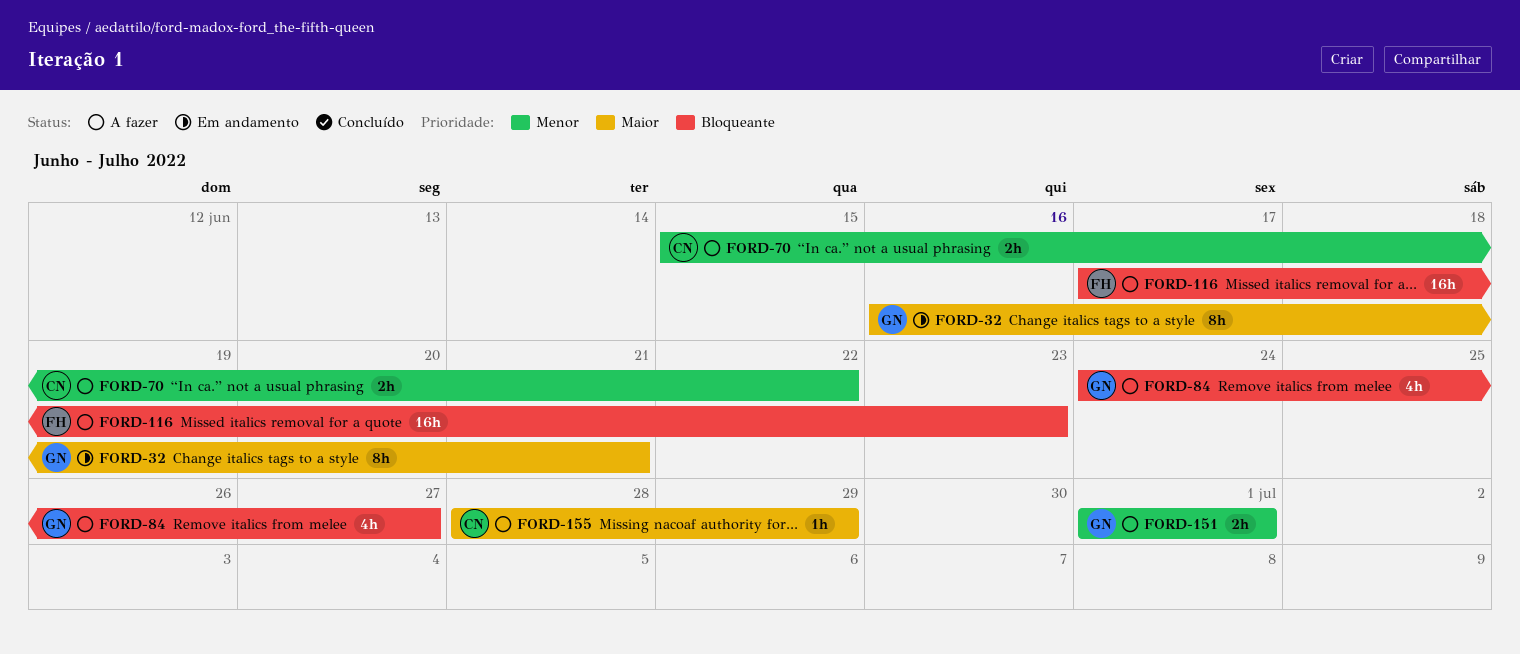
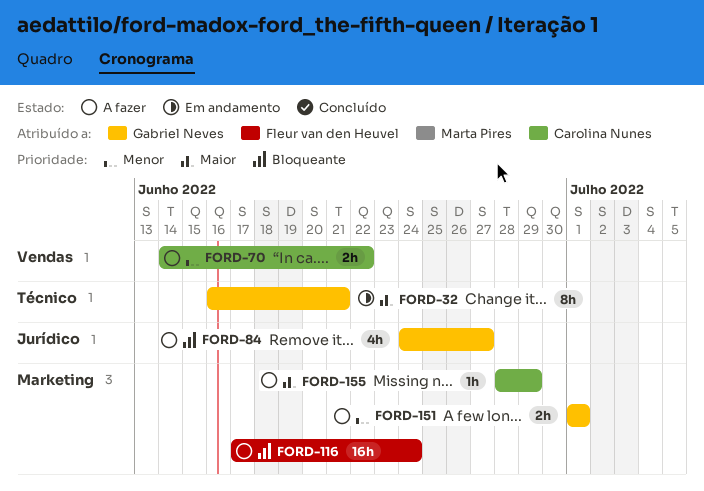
FORD-70, start: Jun 15 -> Jun 14
FORD-116, due: Jun 23 -> Jun 24

